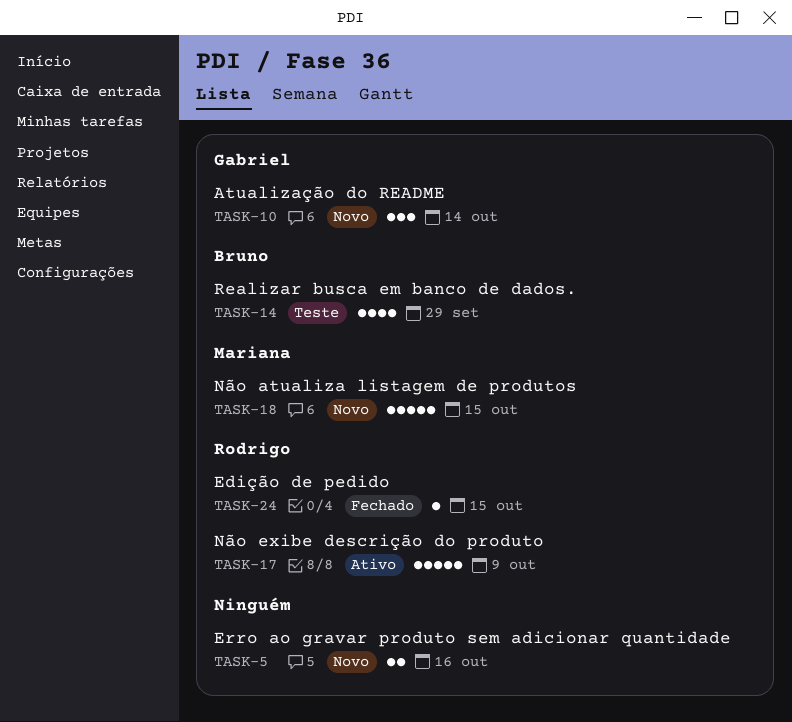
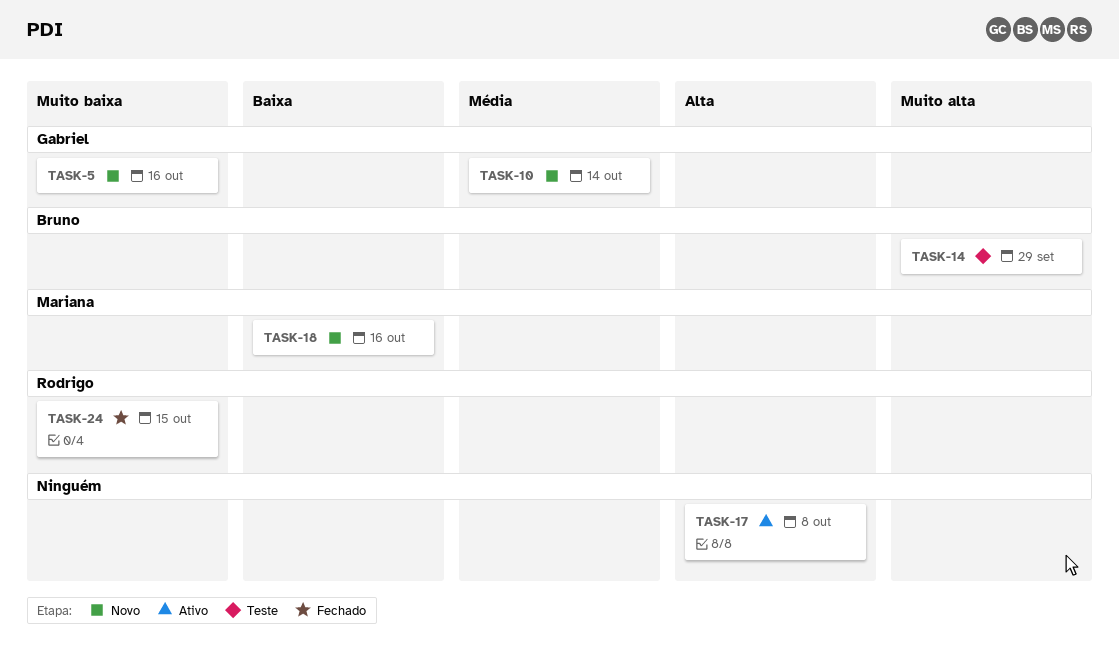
TASK-5, owner: none -> Gabriel
TASK-17, owner: Rodrigo -> none
TASK-17, due: Oct 9 -> Oct 8
TASK-18, due: Oct 15 -> Oct 16

